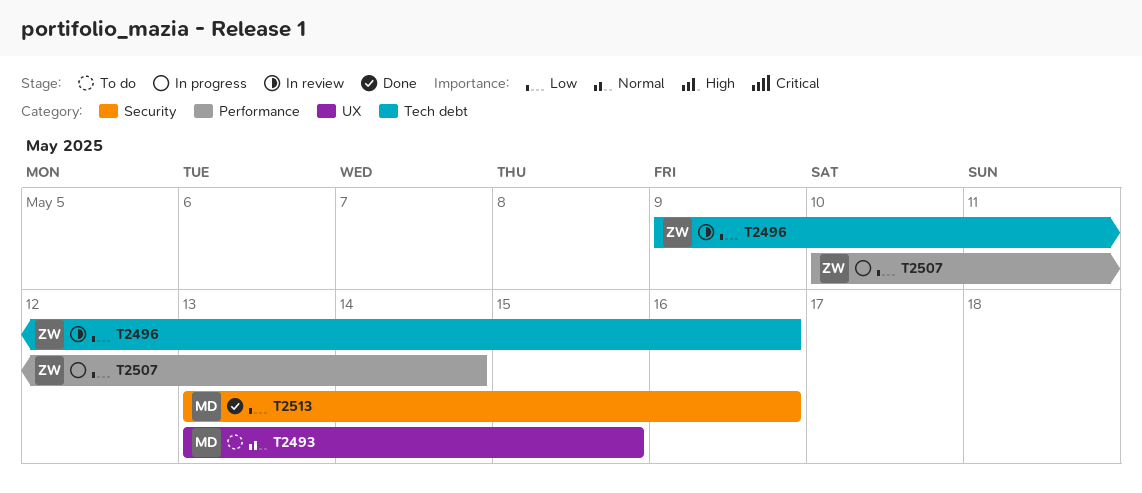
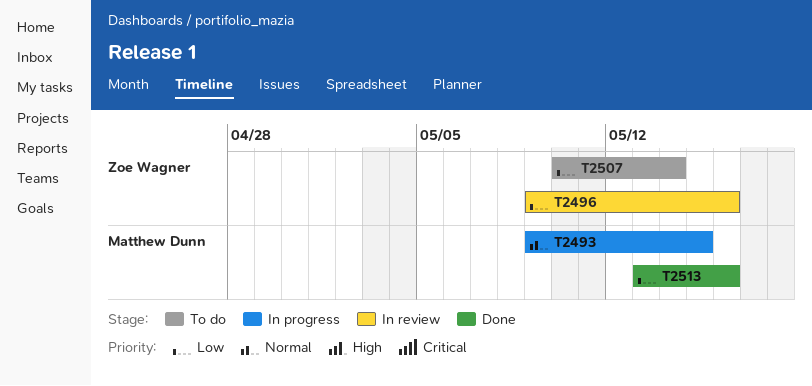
T2493, status: To do -> In progress
T2493, start: May 13 -> May 9
T2507, status: In progress -> To do

